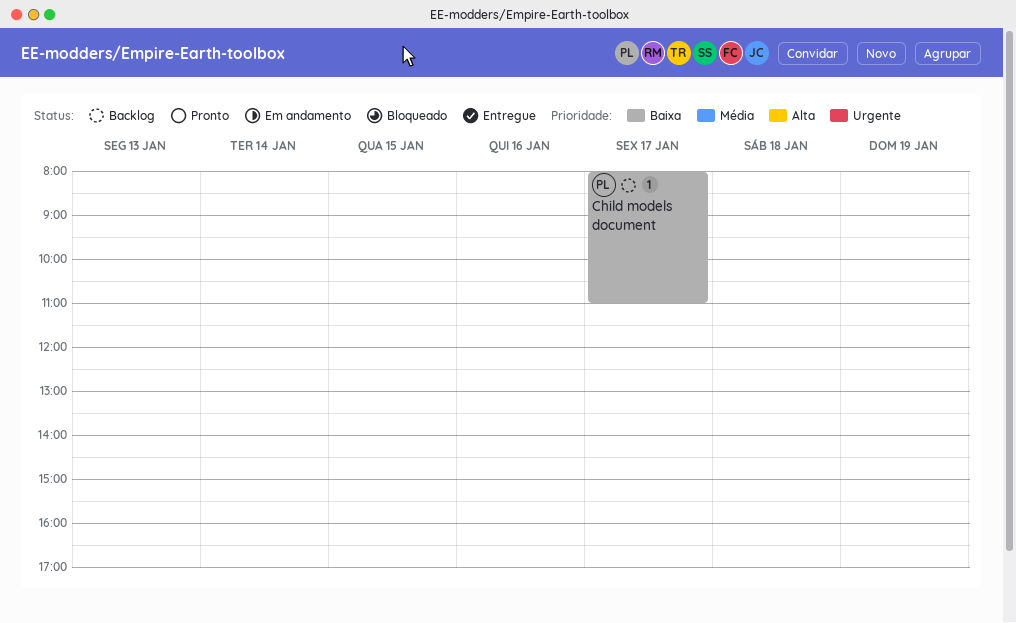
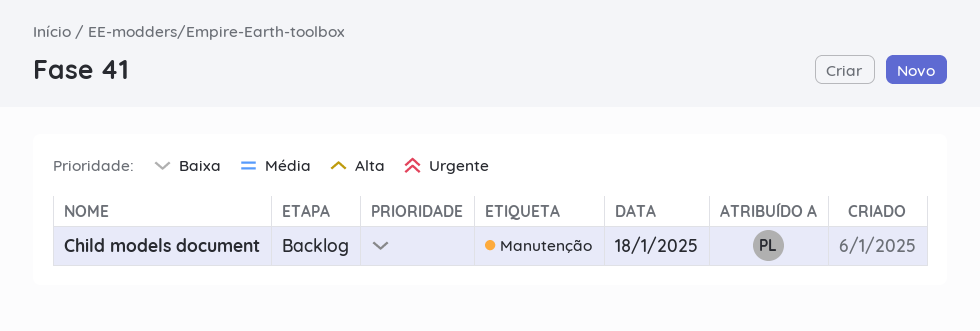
Child models document, day: Jan 17 -> Jan 18

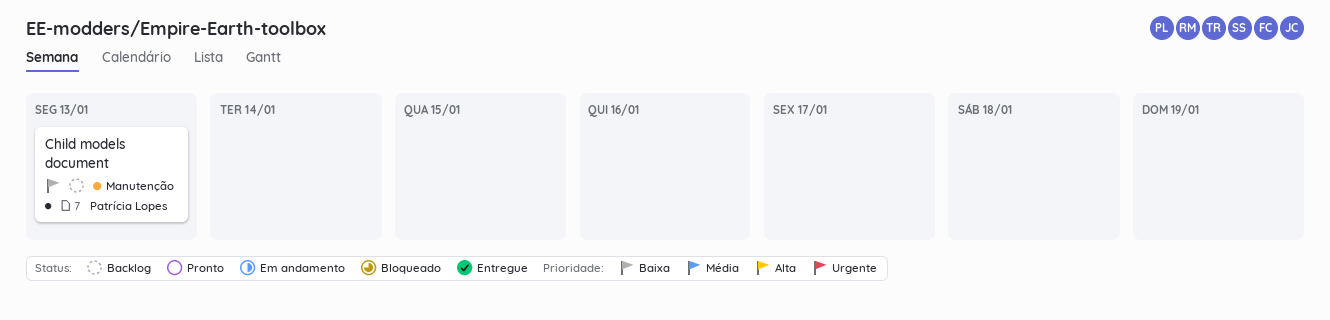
Child models document, day: Jan 18 -> Jan 13

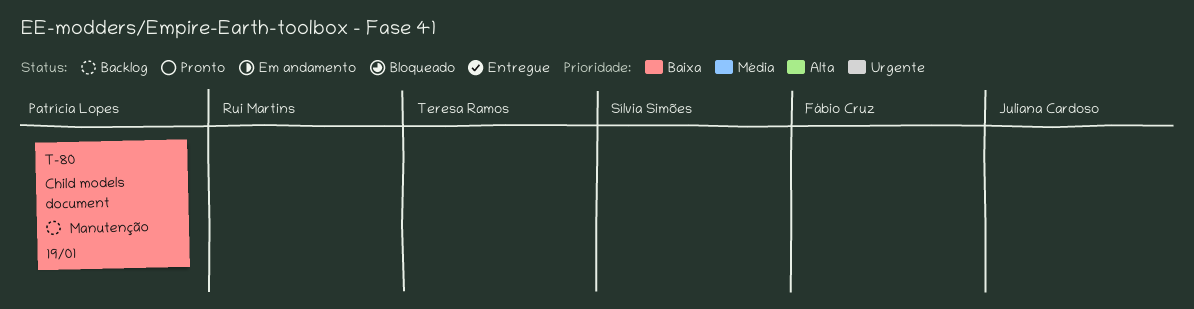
Child models document, day: Jan 13 -> Jan 19

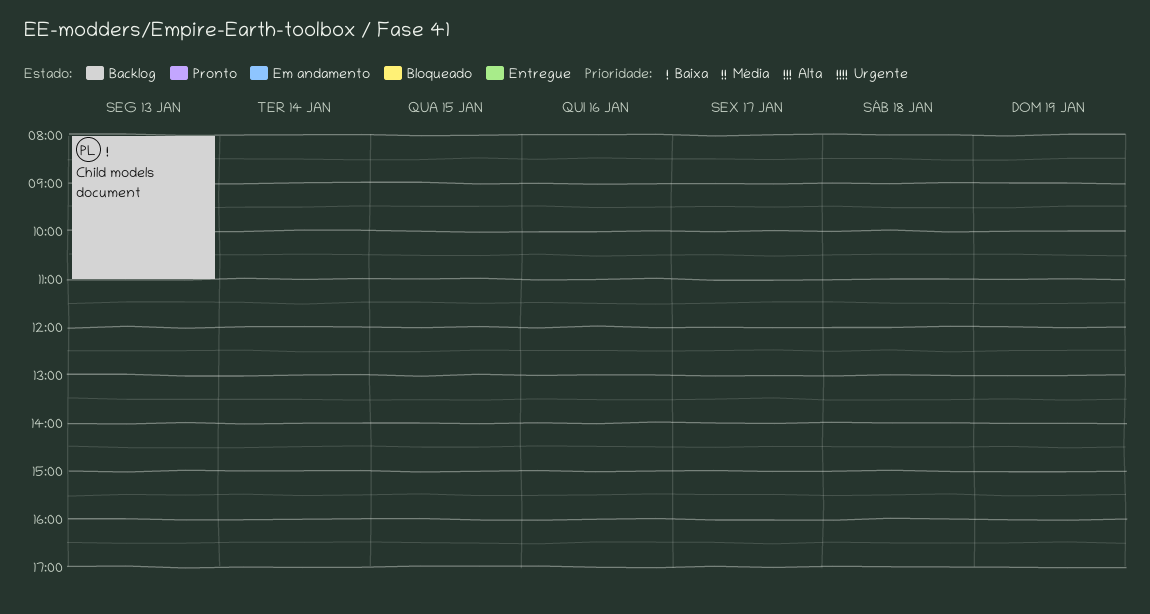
Child models document, day: Jan 19 -> Jan 13

